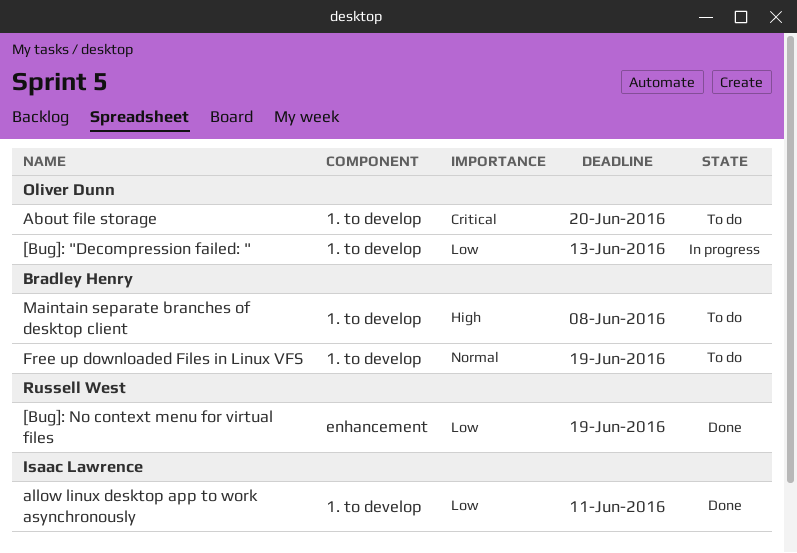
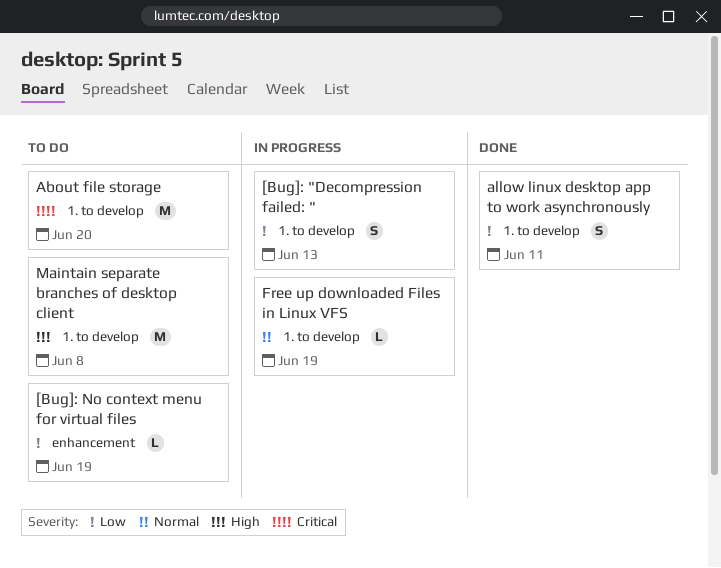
[Bug]: No context menu for virtual files, status: Done -> To do
Free up downloaded Files in Linux VFS, status: To do -> In progress

